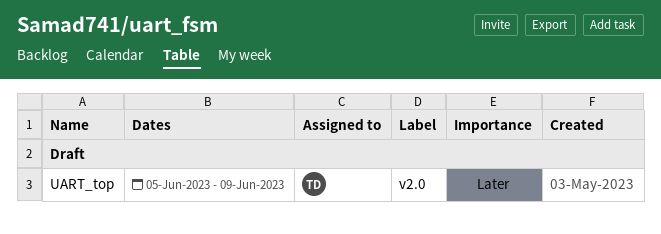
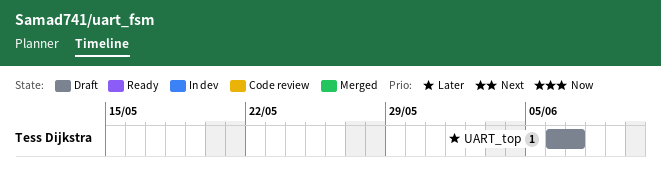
UART_top, start: Jun 5 -> Jun 6
UART_top, due: Jun 9 -> Jun 7

